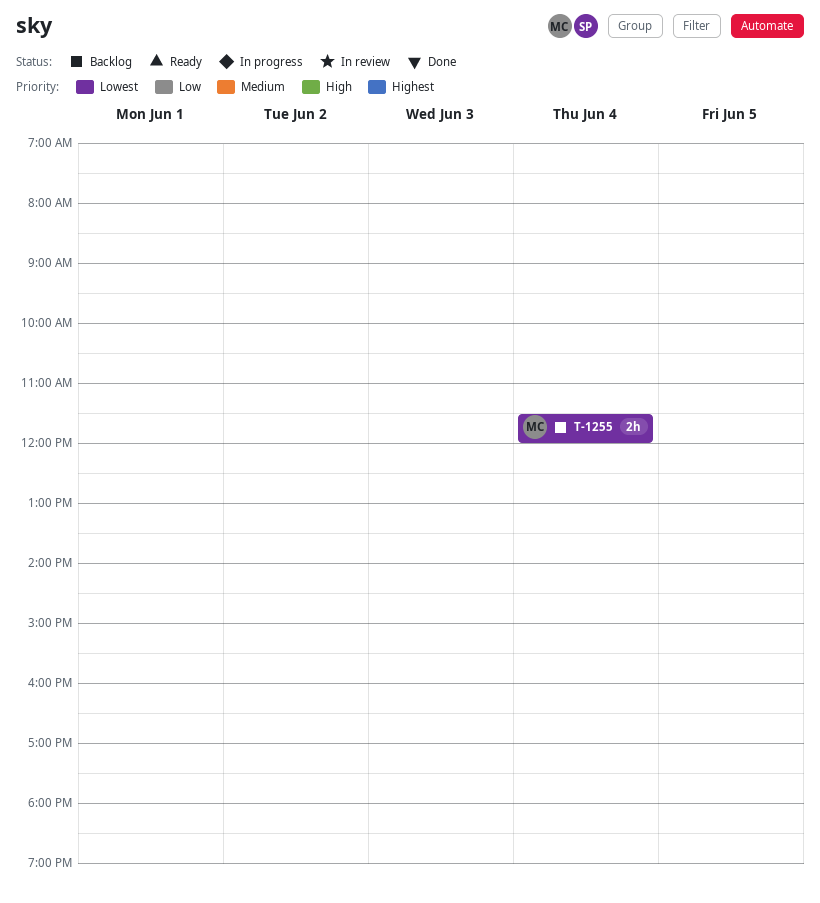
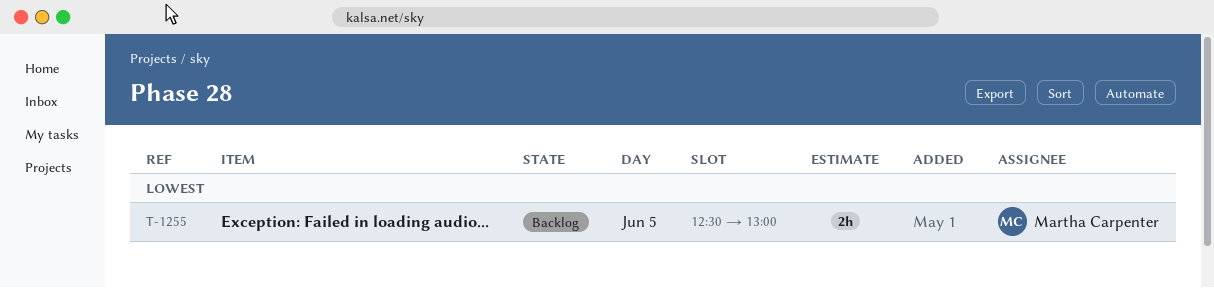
T-1255, day: Jun 4 -> Jun 5
T-1255, begins: 11:30 -> 12:30
T-1255, ends: 12:00 -> 13:00

